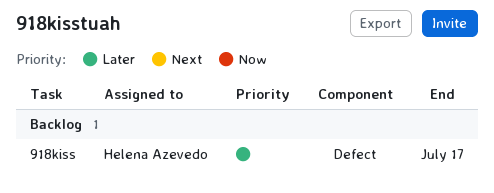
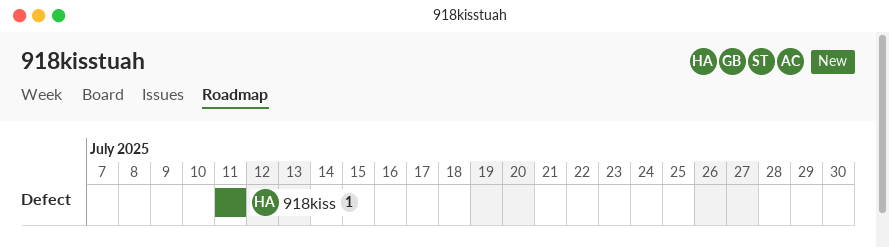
918kiss, due: Jul 17 -> Jul 11

